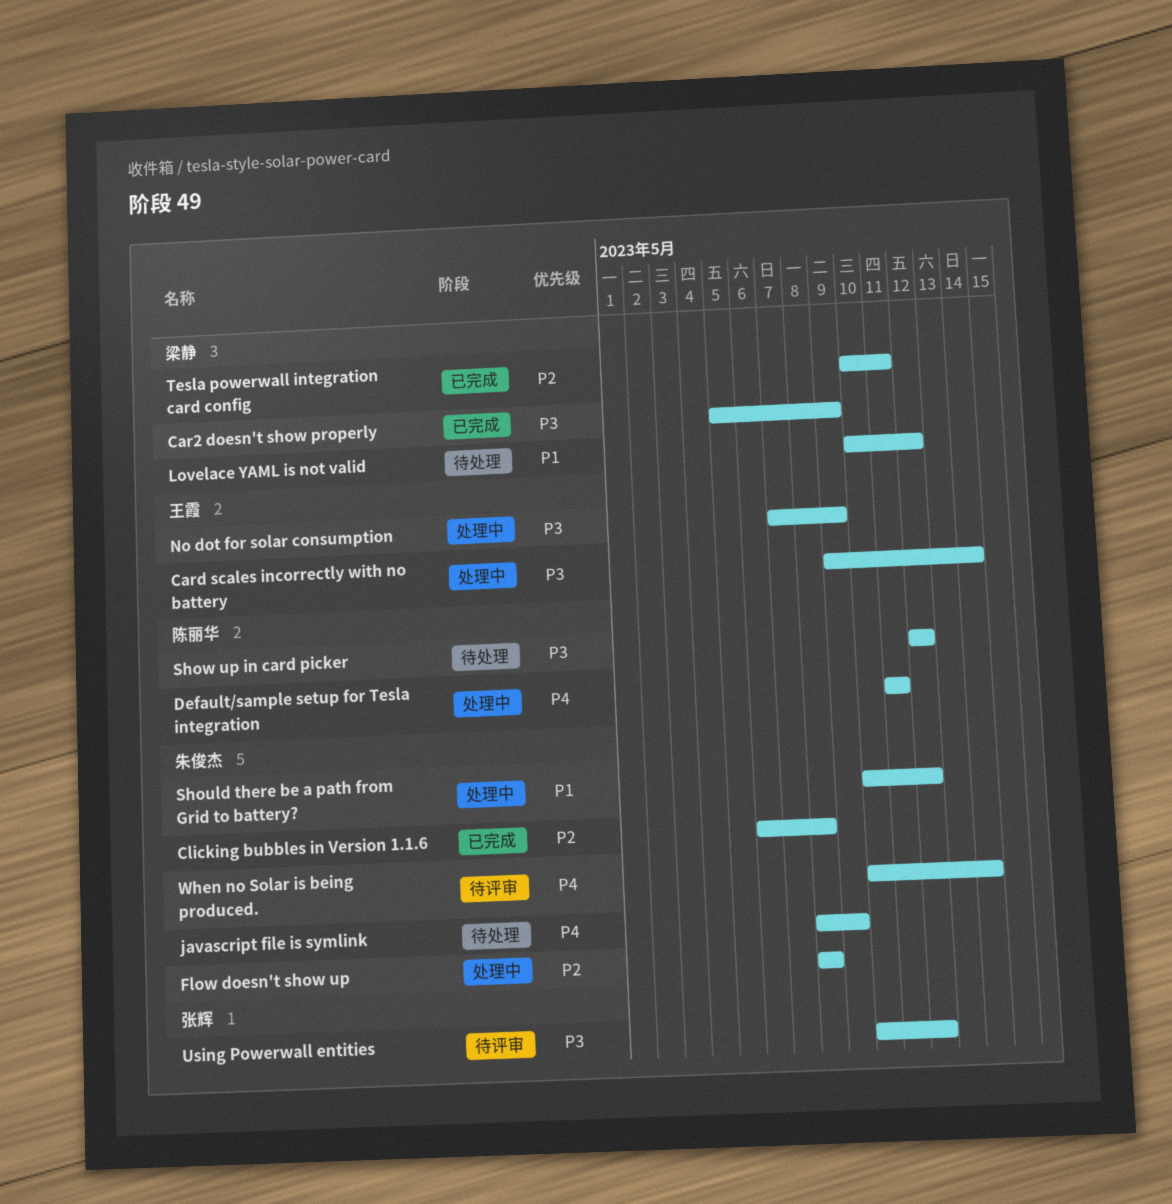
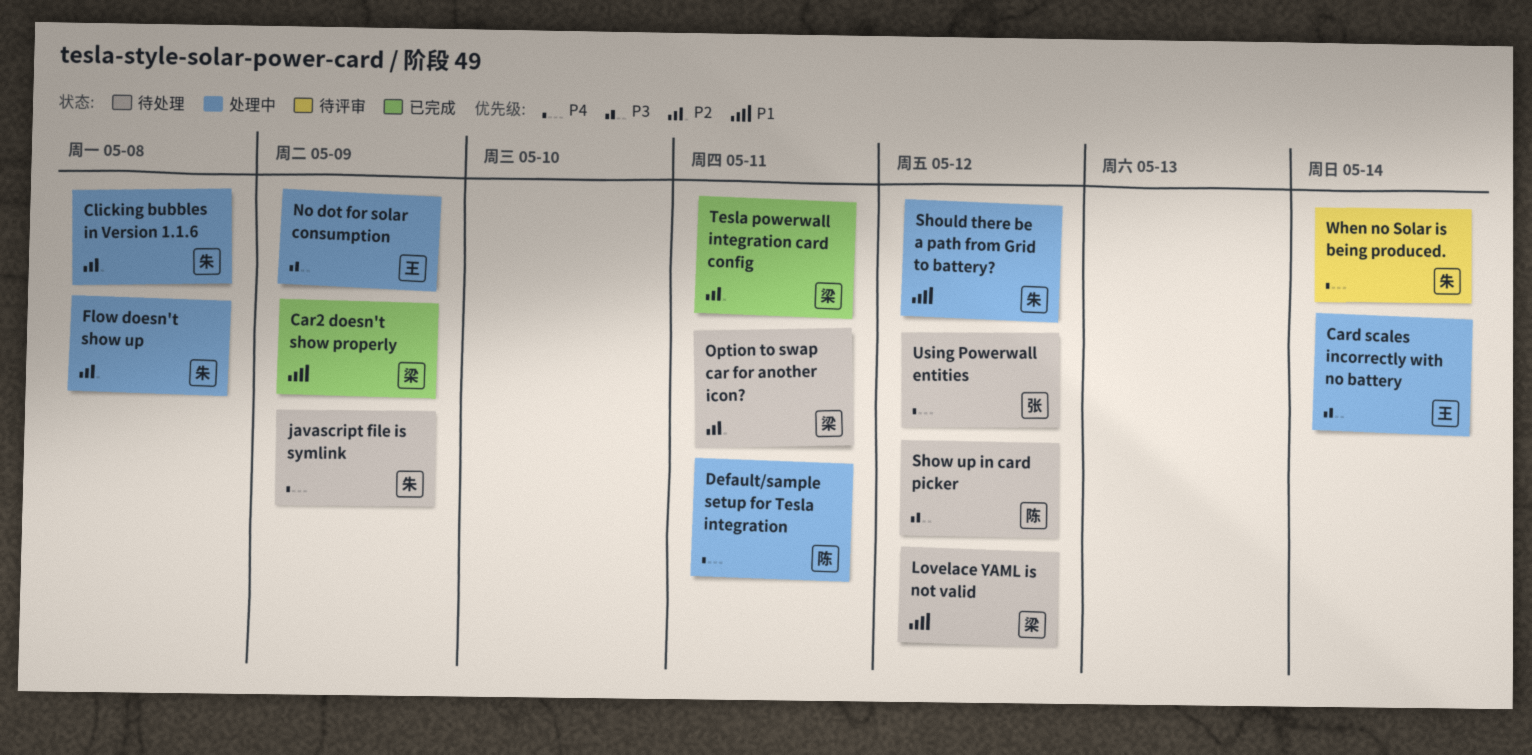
Car2 doesn't show properly, priority: P3 -> P1
Clicking bubbles in Version 1.1.6, status: 已完成 -> 处理中
Option to swap car for another icon?: none -> present
Using Powerwall entities, status: 待评审 -> 待处理
Using Powerwall entities, priority: P3 -> P4

